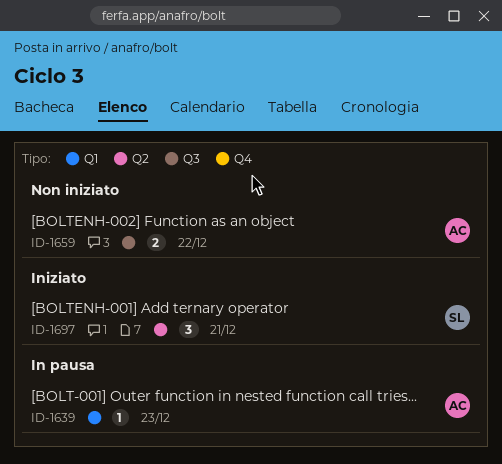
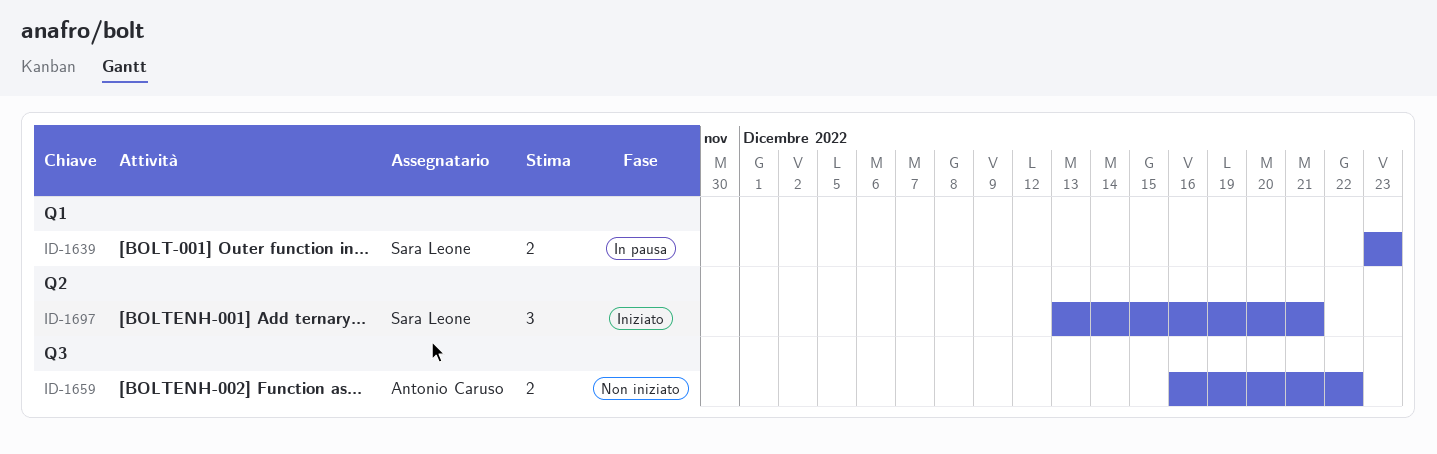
ID-1639, owner: Antonio Caruso -> Sara Leone
ID-1639, estimate: 1 -> 2

